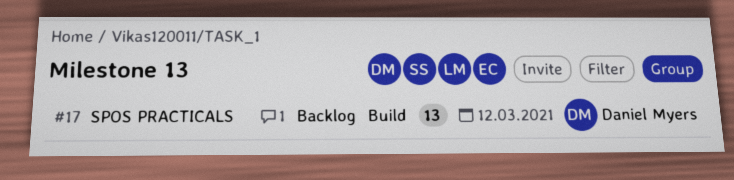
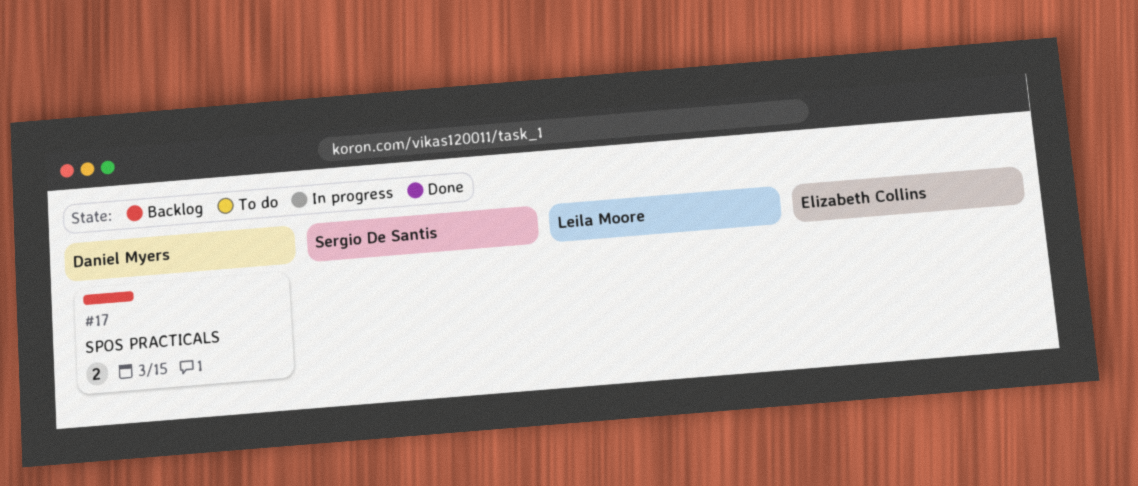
#17, estimate: 13 -> 2
#17, due: Mar 12 -> Mar 15

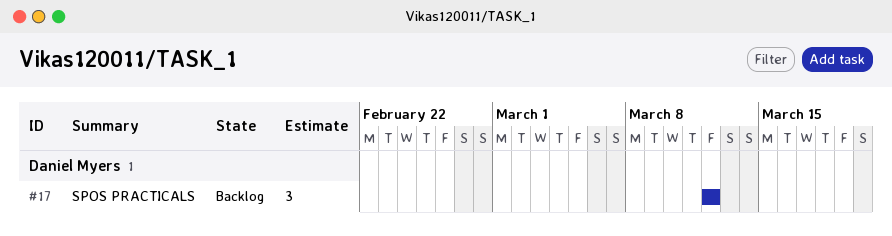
#17, estimate: 2 -> 3
#17, due: Mar 15 -> Mar 12

